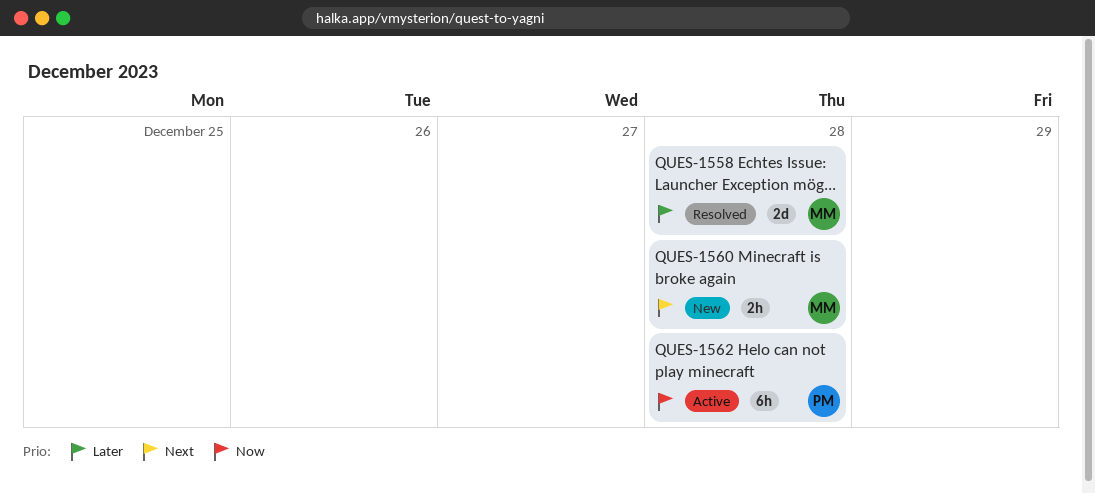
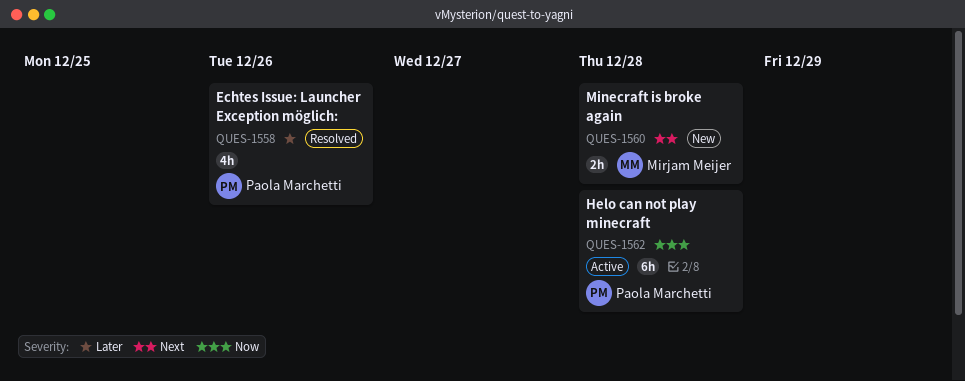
QUES-1558, owner: Mirjam Meijer -> Paola Marchetti
QUES-1558, estimate: 2d -> 4h
QUES-1558, due: Dec 28 -> Dec 26

